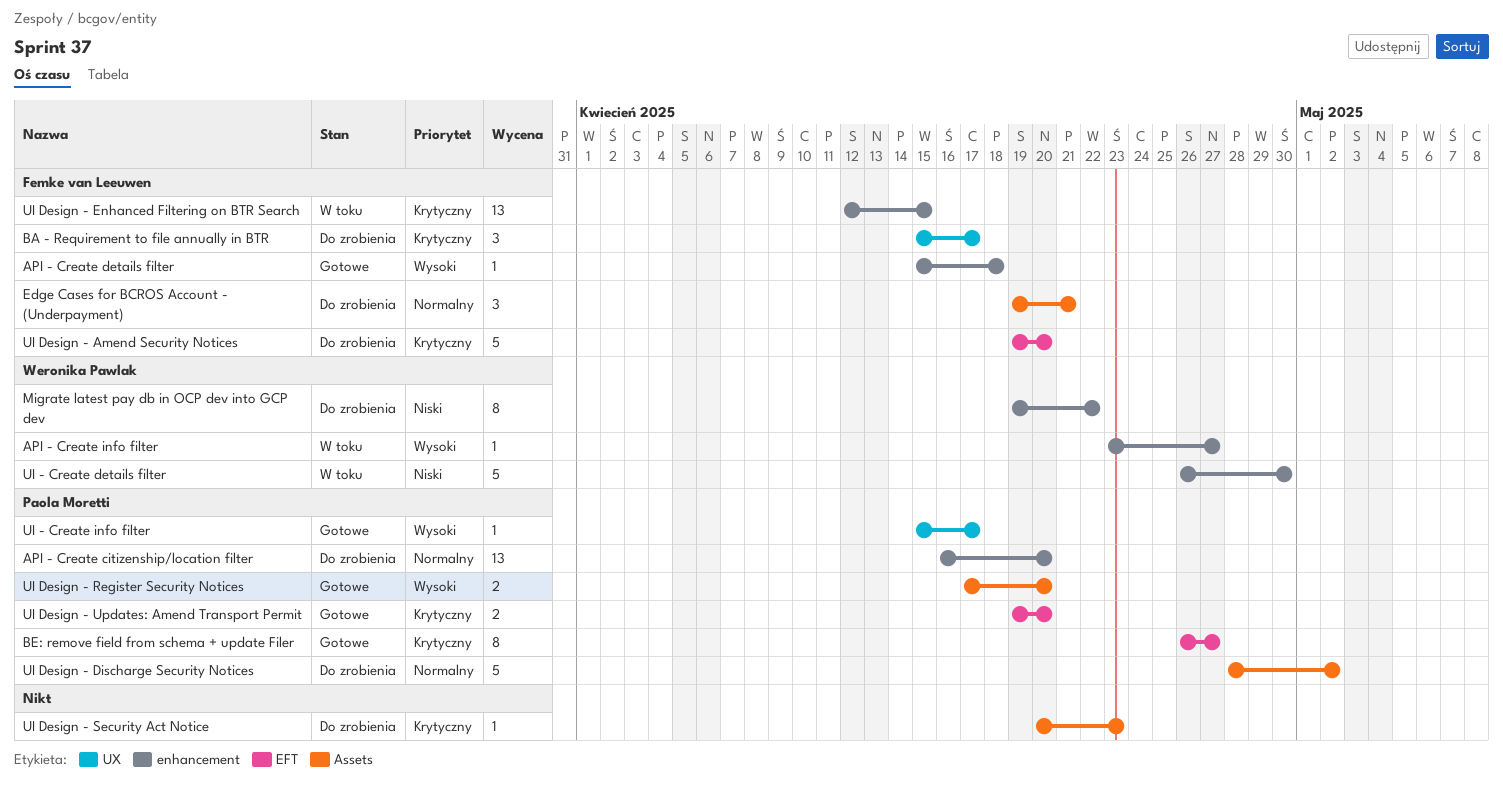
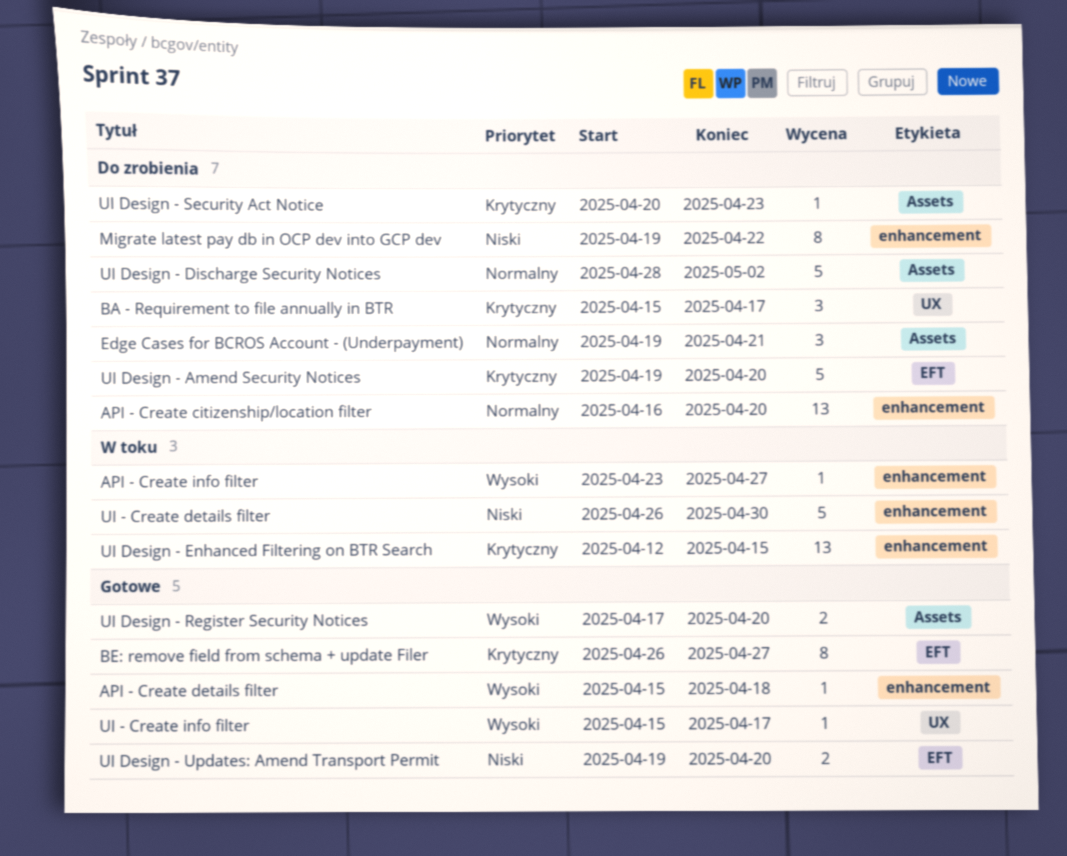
UI Design - Updates: Amend Transport Permit, priority: Krytyczny -> Niski

